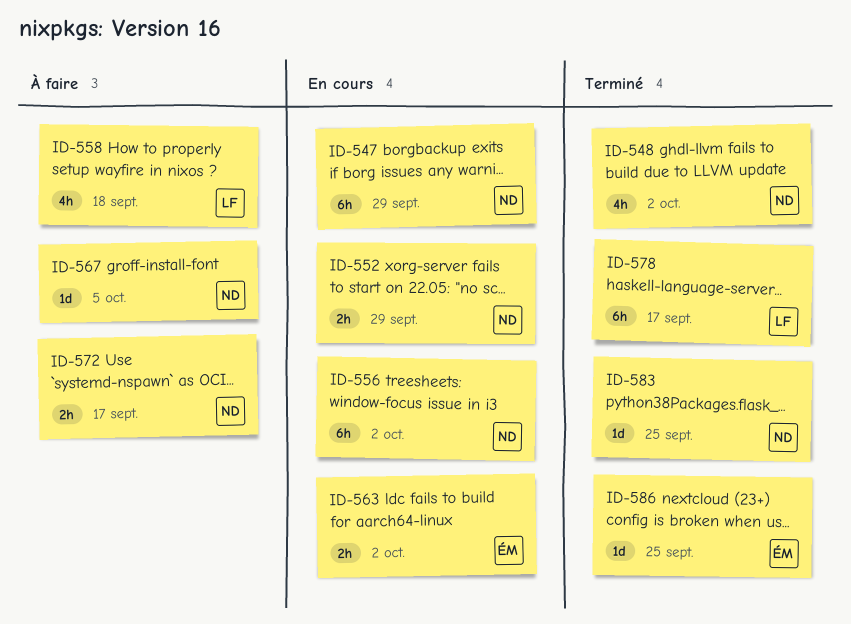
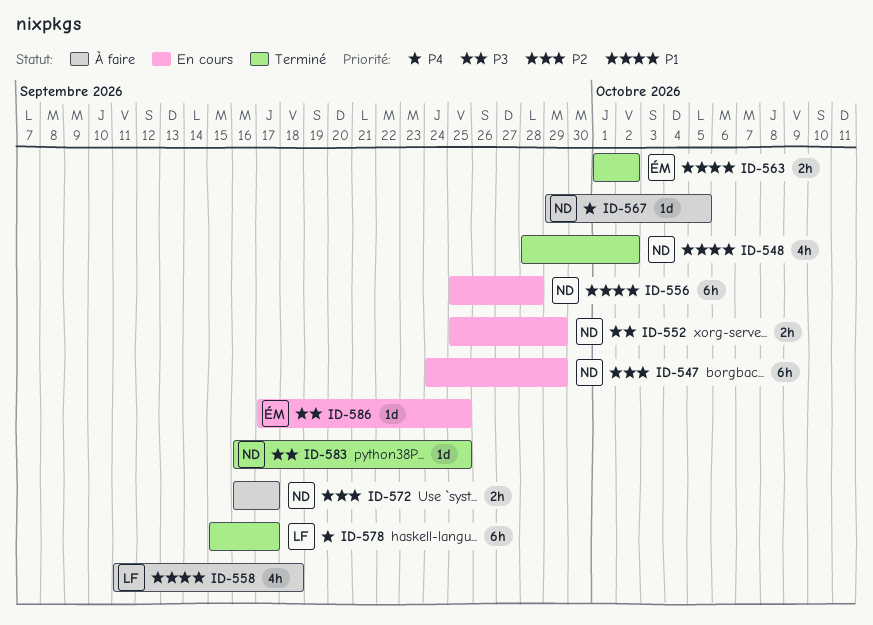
ID-556, due: Oct 2 -> Sep 28
ID-563, status: En cours -> Terminé
ID-586, status: Terminé -> En cours

